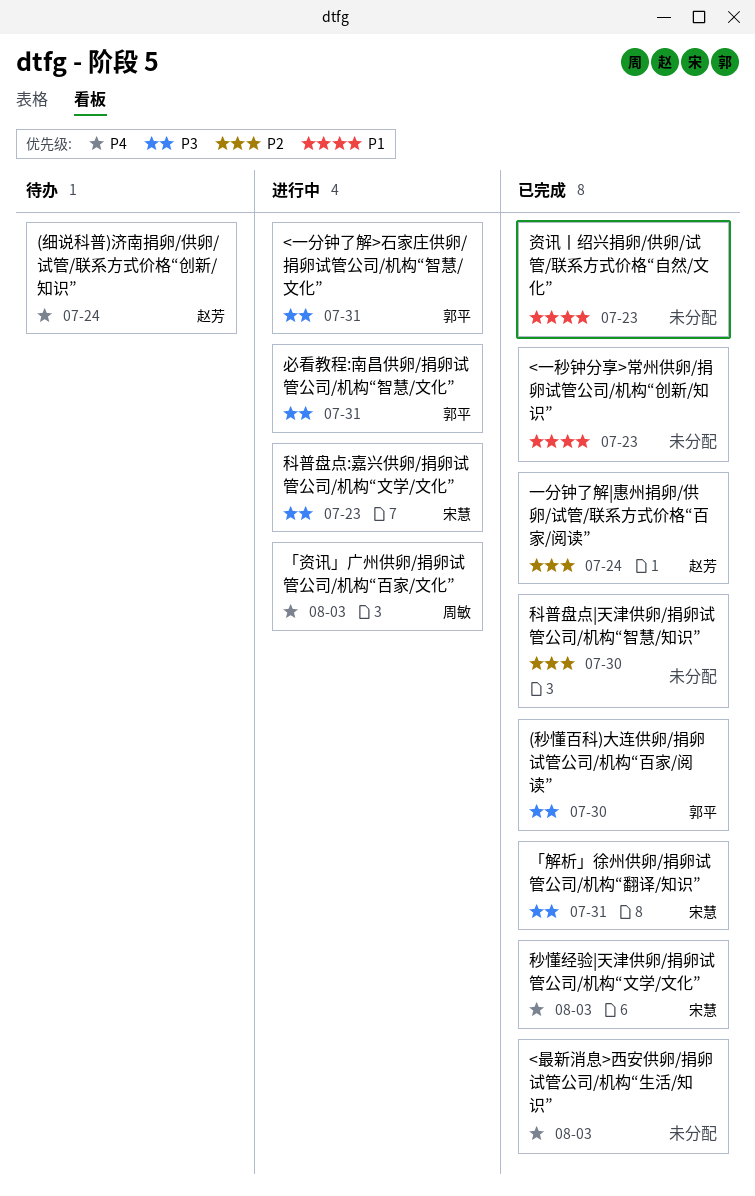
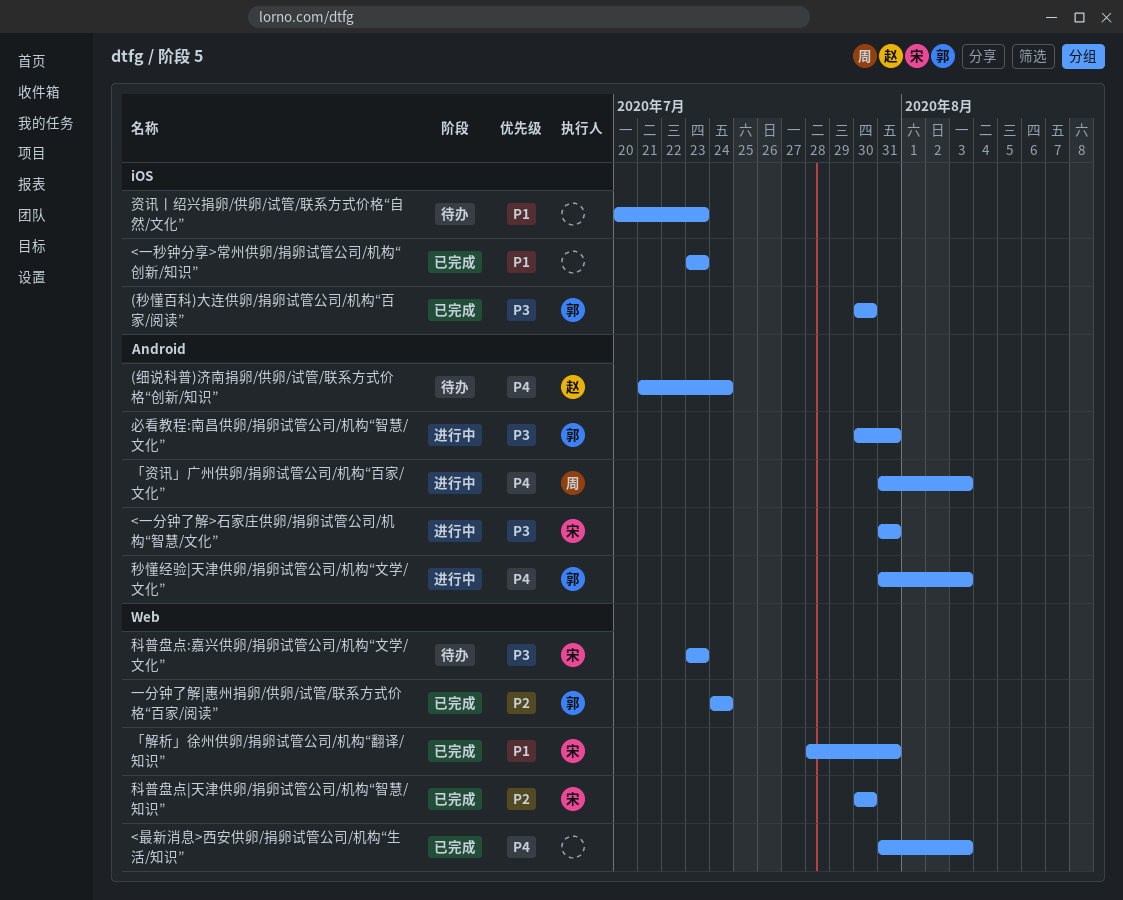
<一分钟了解>石家庄供卵/捐卵试管公司/机构“智慧/文化”, owner: 郭平 -> 宋慧
「解析」徐州供卵/捐卵试管公司/机构“翻译/知识”, priority: P3 -> P1
一分钟了解|惠州捐卵/供卵/试管/联系方式价格“百家/阅读”, owner: 赵芳 -> 郭平
科普盘点:嘉兴供卵/捐卵试管公司/机构“文学/文化”, status: 进行中 -> 待办
科普盘点|天津供卵/捐卵试管公司/机构“智慧/知识”, owner: none -> 宋慧
秒懂经验|天津供卵/捐卵试管公司/机构“文学/文化”, status: 已完成 -> 进行中
秒懂经验|天津供卵/捐卵试管公司/机构“文学/文化”, owner: 宋慧 -> 郭平
资讯丨绍兴捐卵/供卵/试管/联系方式价格“自然/文化”, status: 已完成 -> 待办

